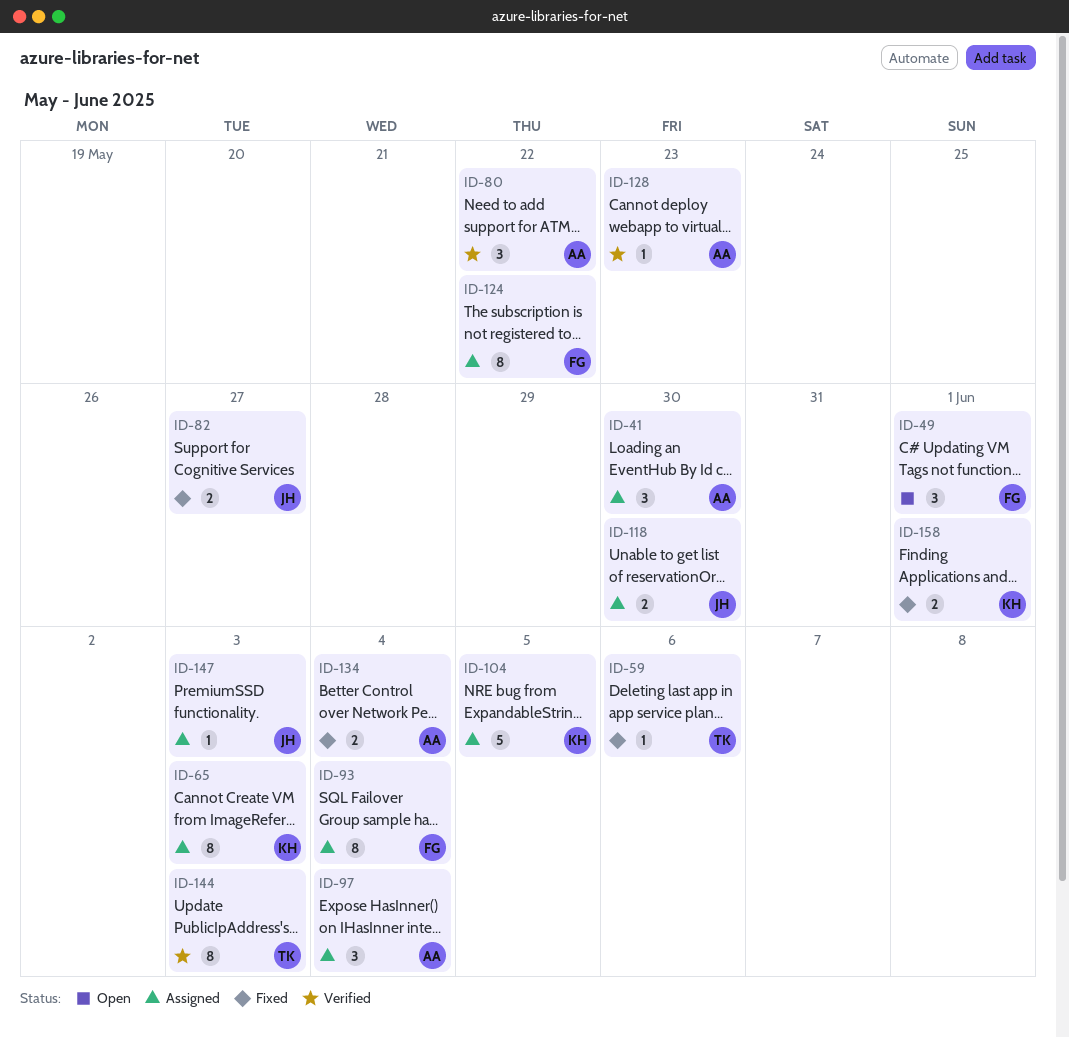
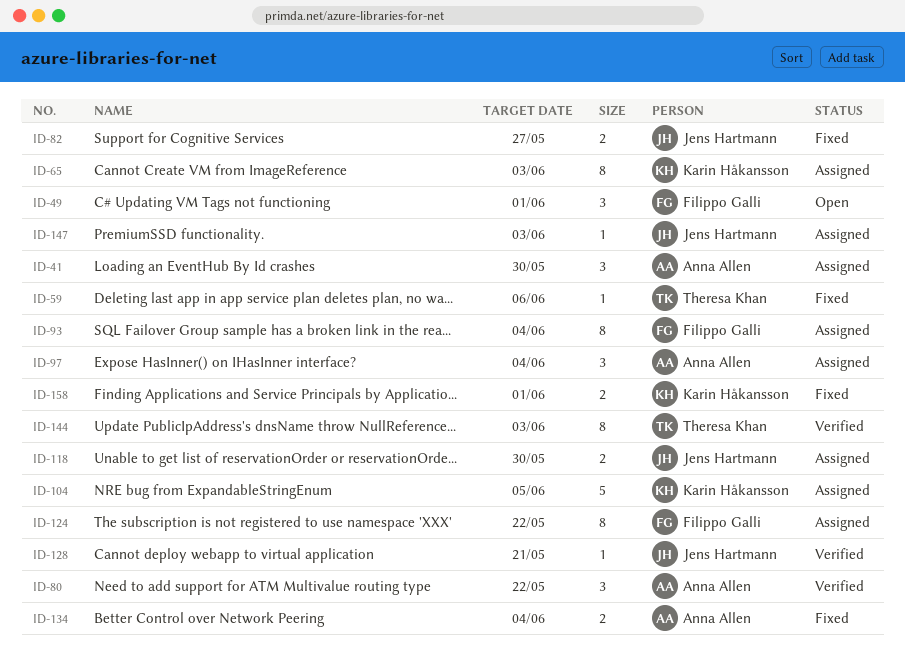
ID-128, owner: Anna Allen -> Jens Hartmann
ID-128, due: May 23 -> May 21

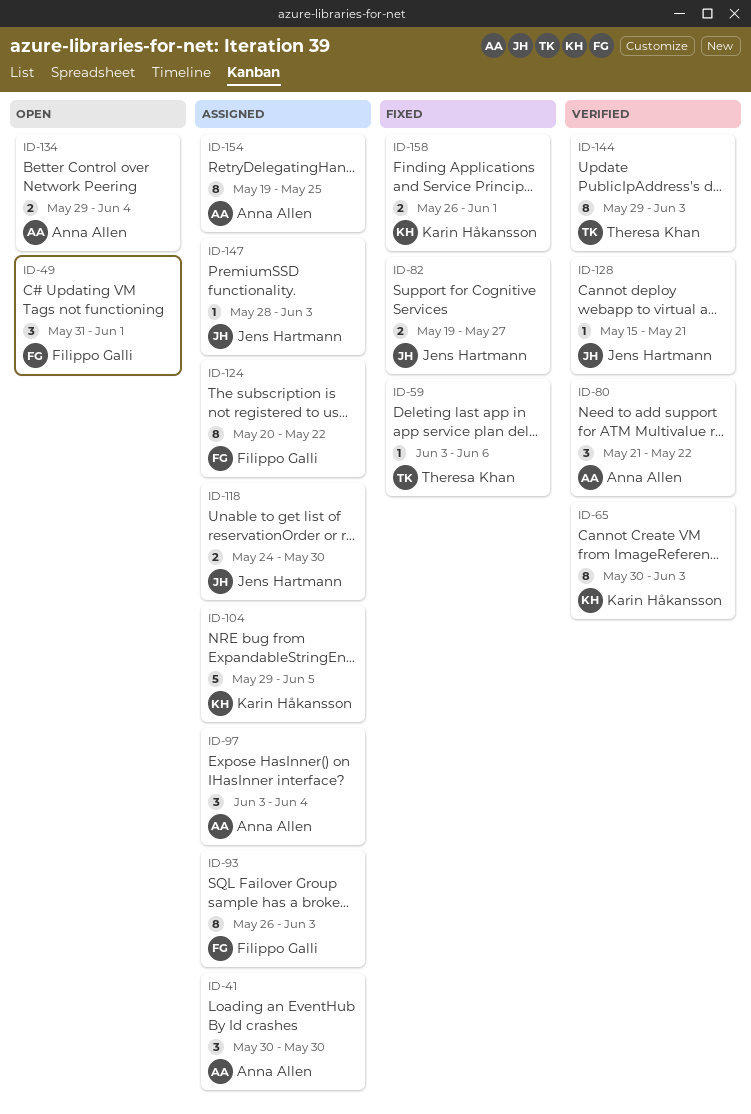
ID-65, status: Assigned -> Verified
ID-93, due: Jun 4 -> Jun 3
ID-134, status: Fixed -> Open
ID-154: none -> present

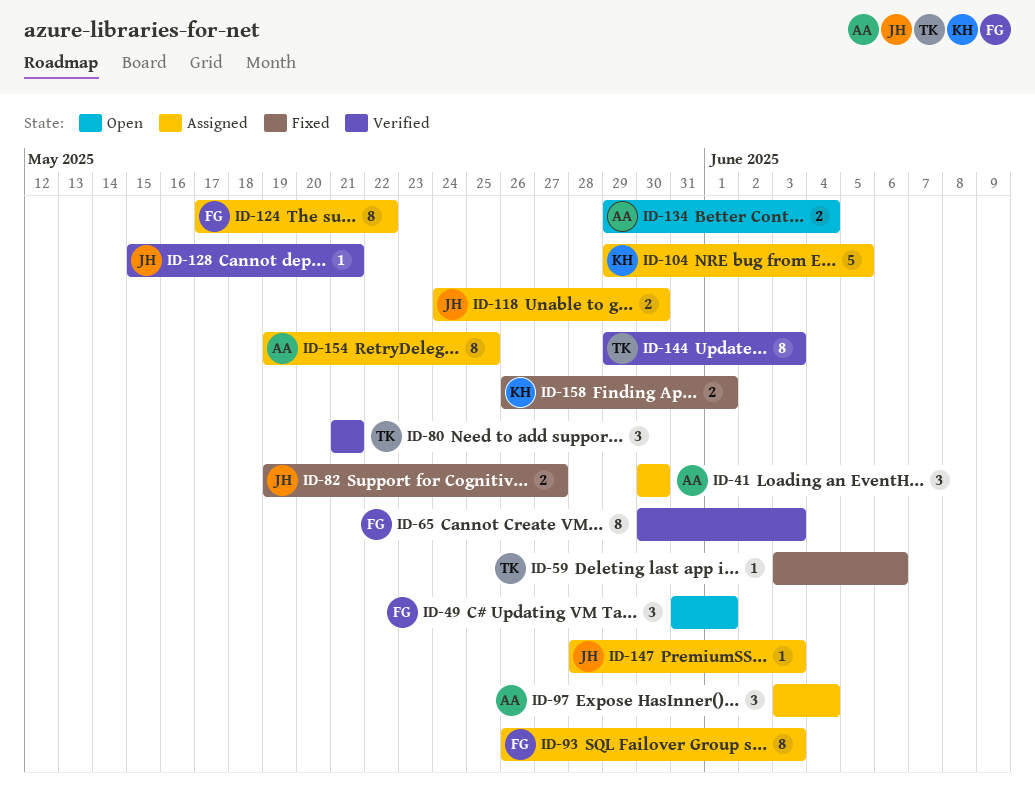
ID-65, owner: Karin Håkansson -> Filippo Galli
ID-80, owner: Anna Allen -> Theresa Khan
ID-80, due: May 22 -> May 21
ID-124, start: May 20 -> May 17

